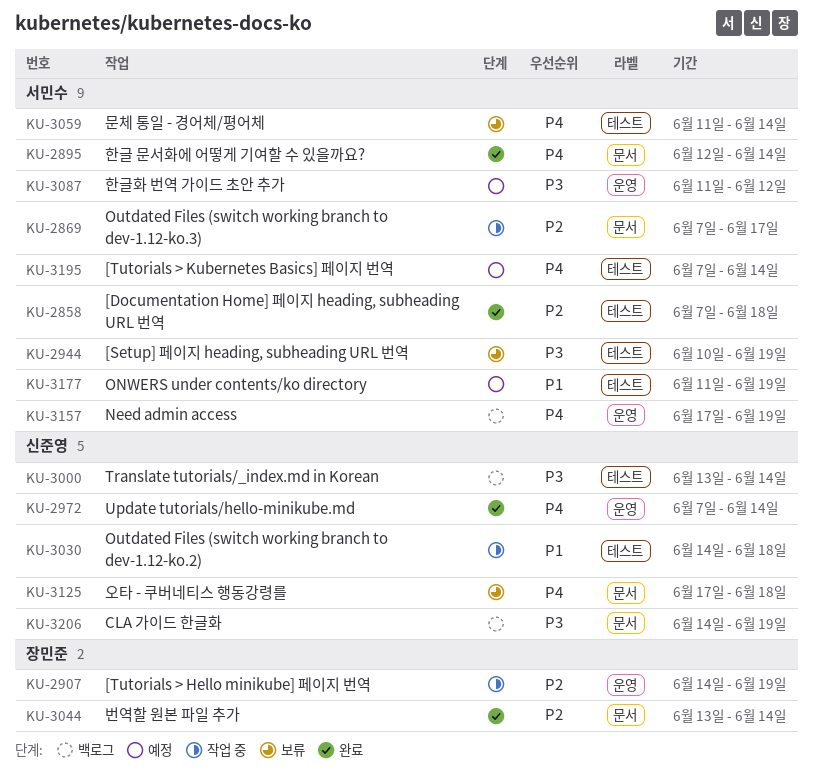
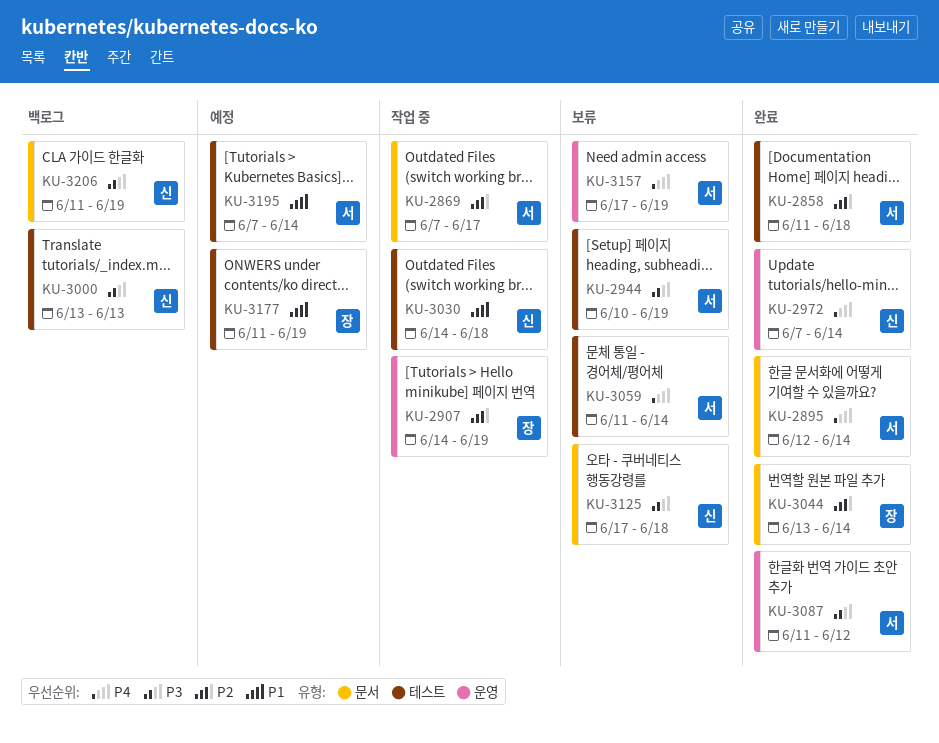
KU-2858, start: Jun 7 -> Jun 11
KU-3000, due: Jun 14 -> Jun 13
KU-3087, status: 예정 -> 완료
KU-3125, priority: P4 -> P3
KU-3157, status: 백로그 -> 보류
KU-3177, owner: 서민수 -> 장민준
KU-3195, priority: P4 -> P1
KU-3206, start: Jun 14 -> Jun 11

